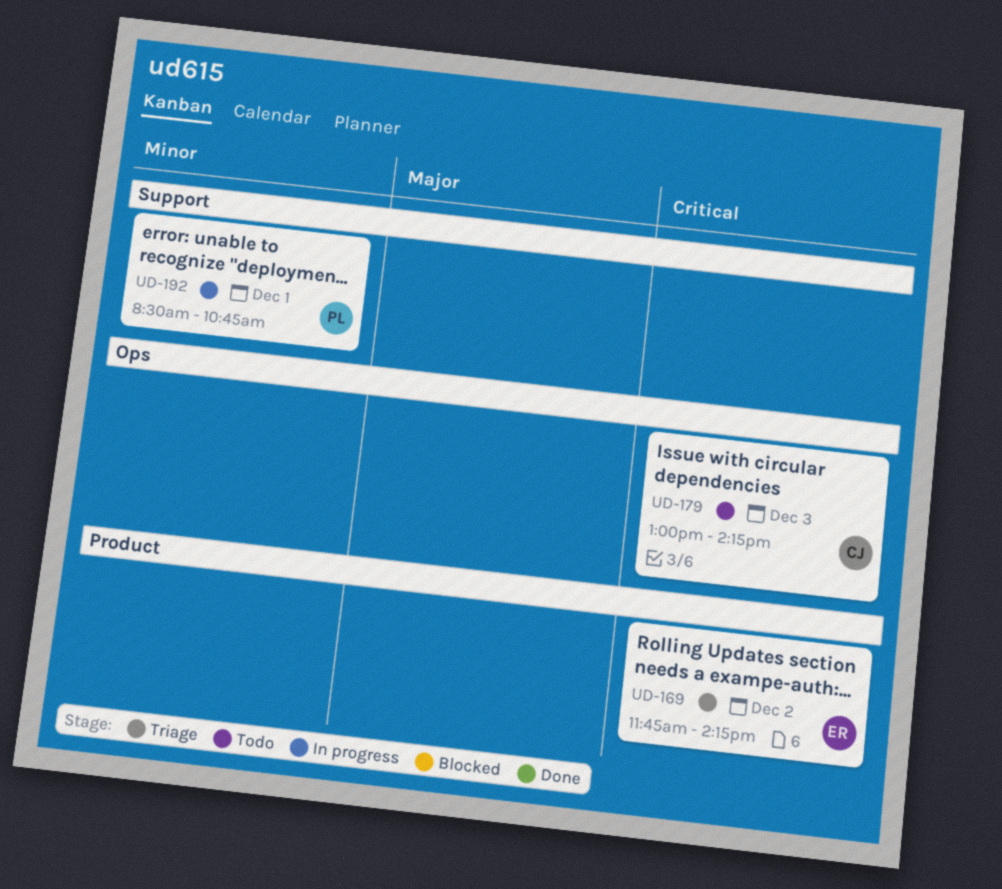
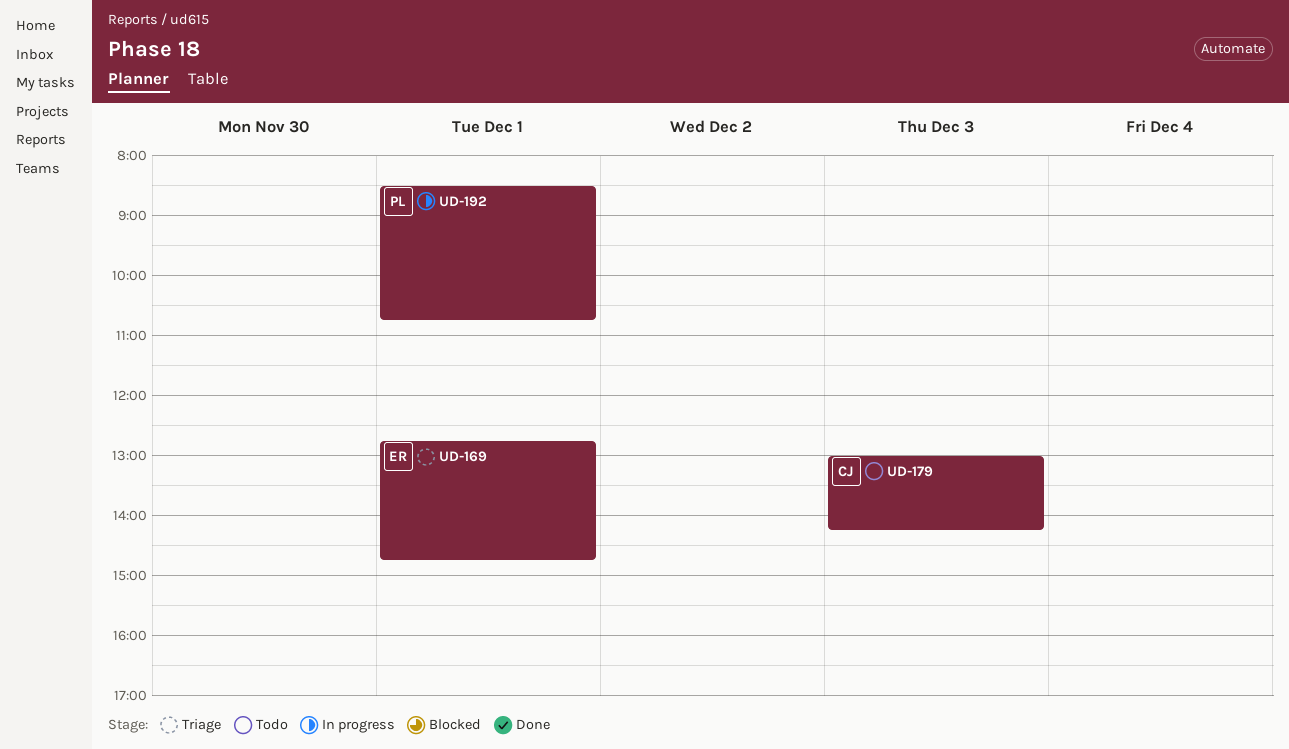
UD-169, day: Dec 2 -> Dec 1
UD-169, begins: 11:45 -> 12:45
UD-169, ends: 14:15 -> 14:45

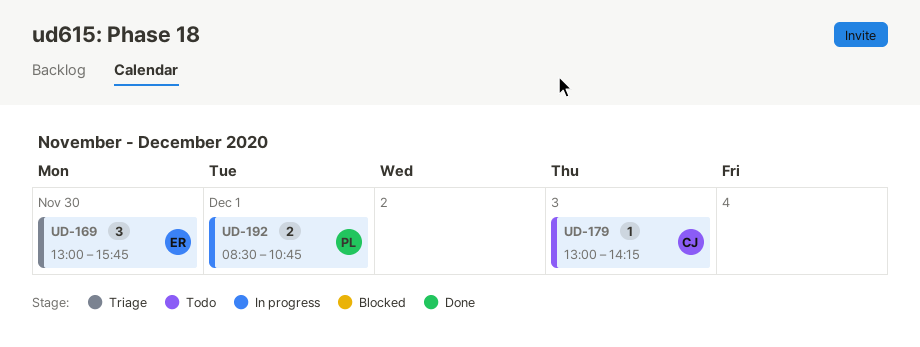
UD-169, day: Dec 1 -> Nov 30
UD-169, begins: 12:45 -> 13:00
UD-169, ends: 14:45 -> 15:45

